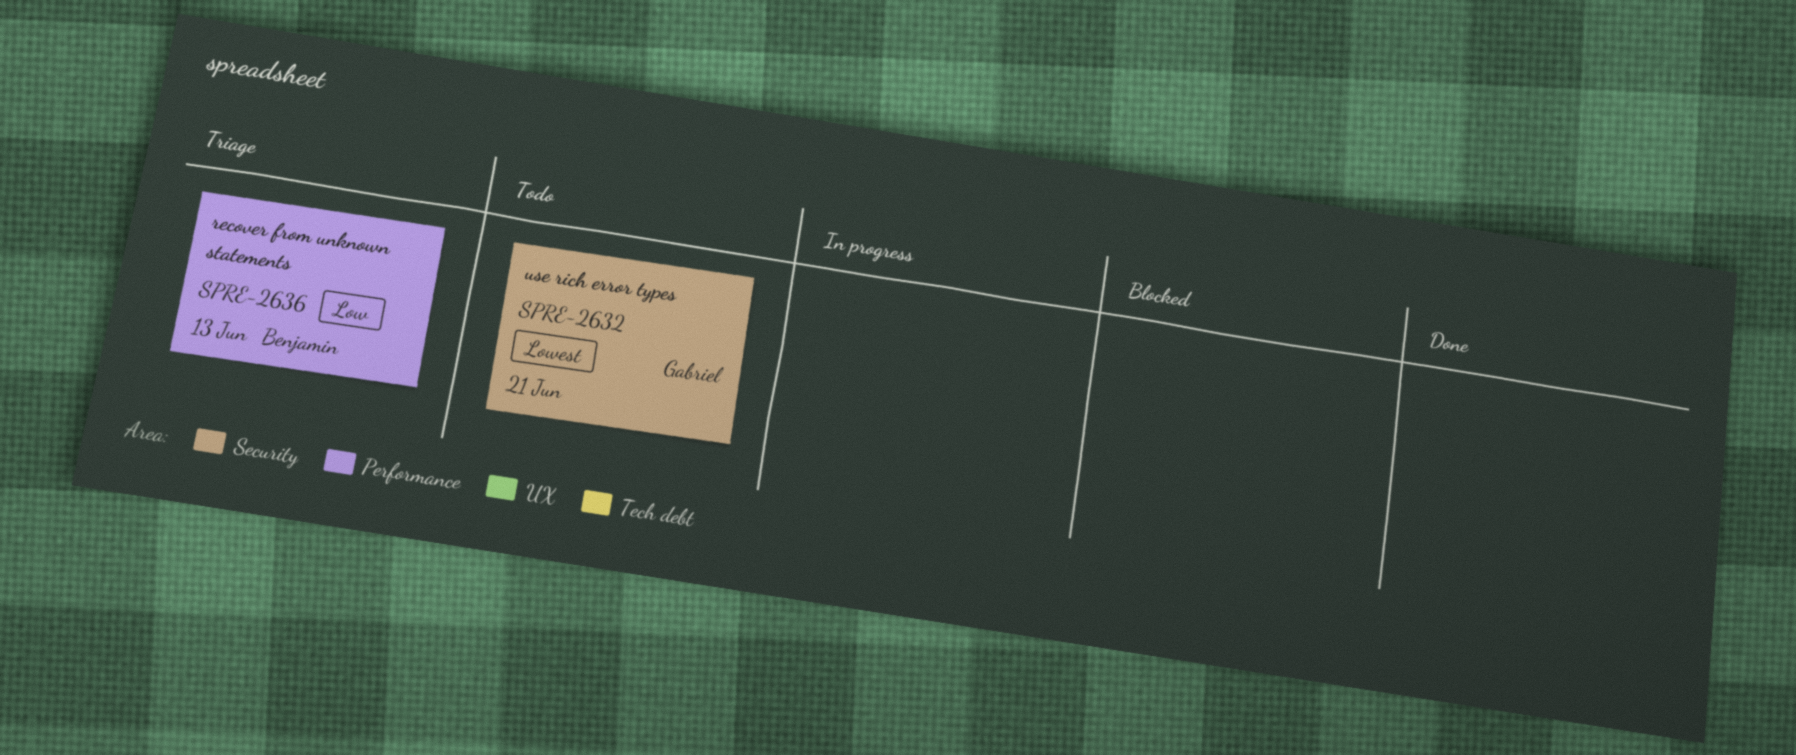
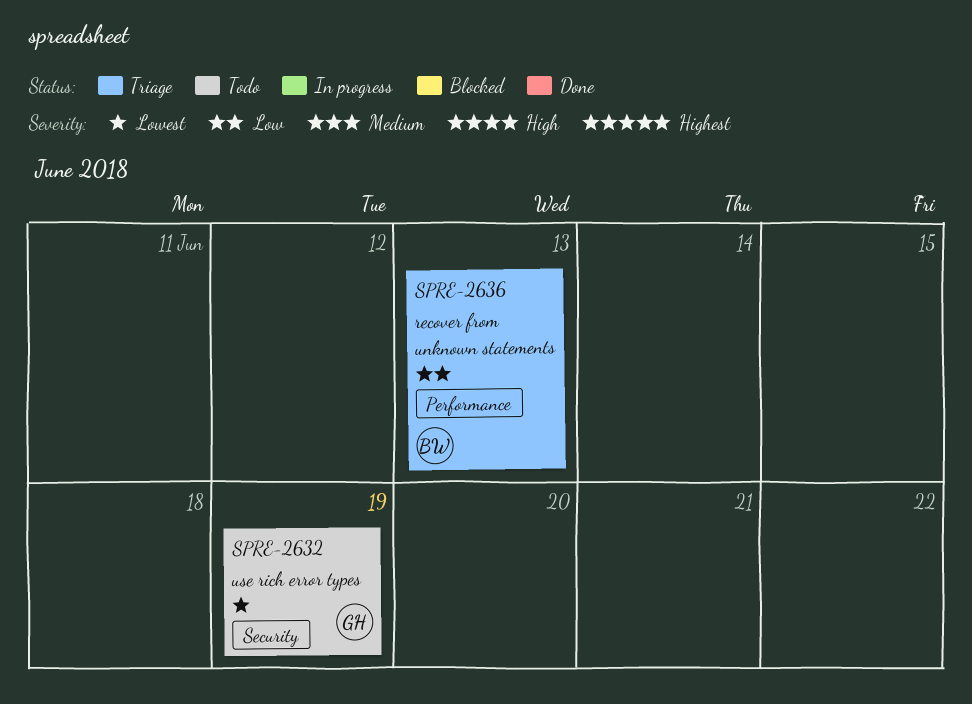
SPRE-2632, due: Jun 21 -> Jun 19

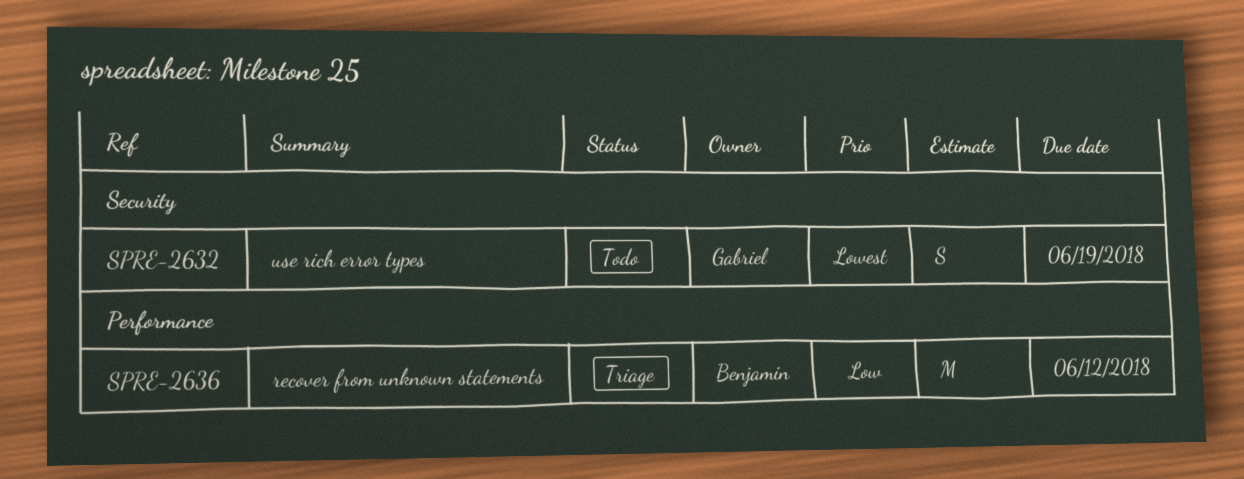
SPRE-2636, due: Jun 13 -> Jun 12

